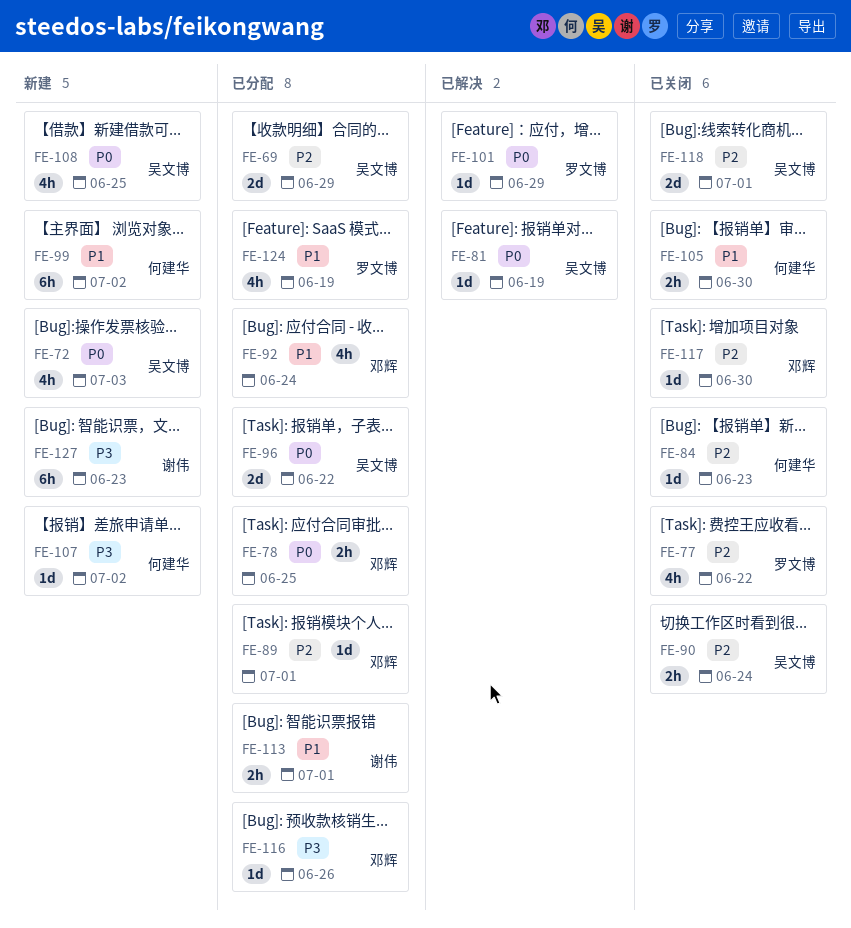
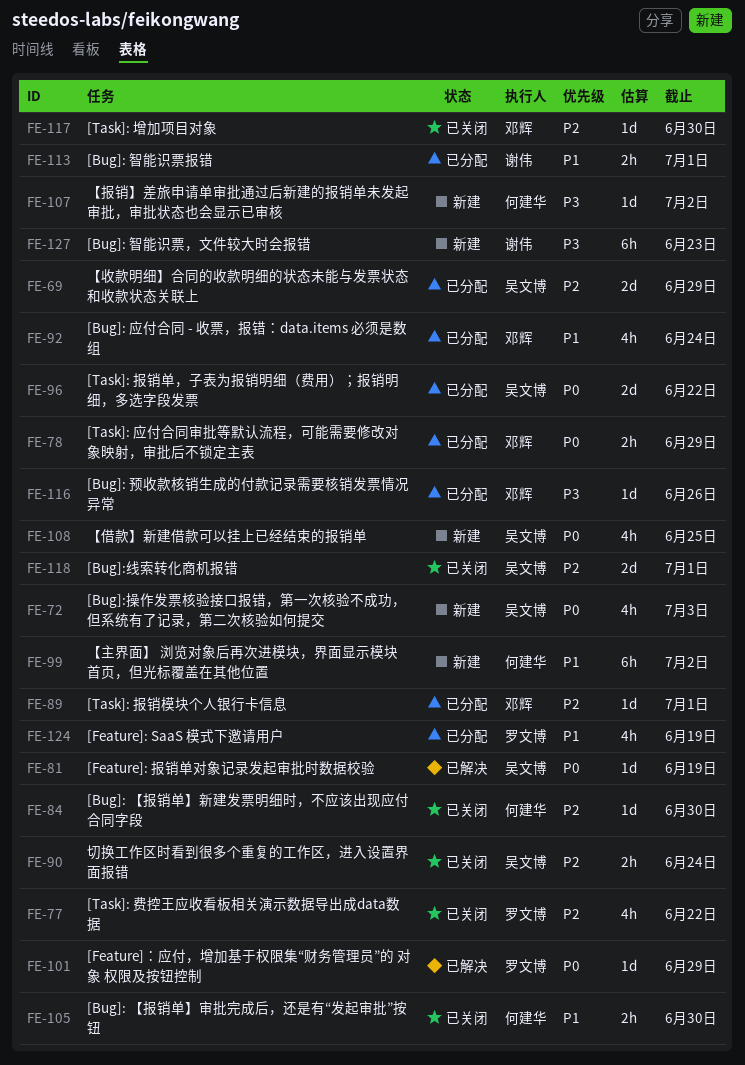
FE-78, due: Jun 25 -> Jun 29
FE-84, due: Jun 23 -> Jun 30

